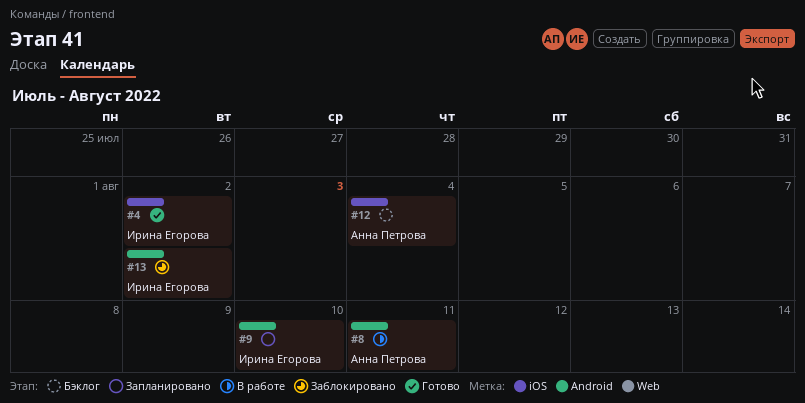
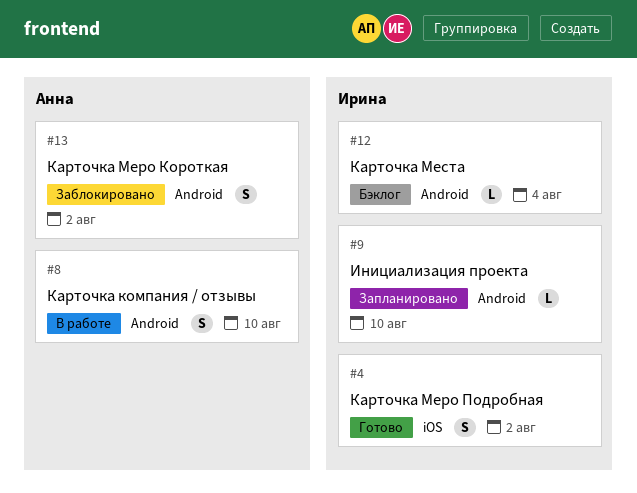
#8, due: Aug 11 -> Aug 10
#12, owner: Анна Петрова -> Ирина Егорова
#12, label: iOS -> Android
#13, owner: Ирина Егорова -> Анна Петрова

